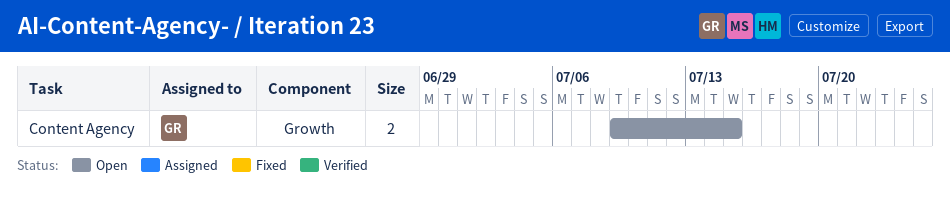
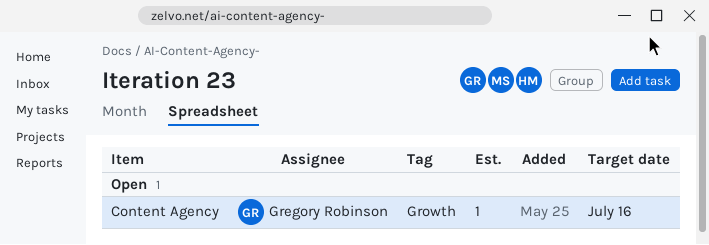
Content Agency, estimate: 2 -> 1
Content Agency, due: Jul 15 -> Jul 16

